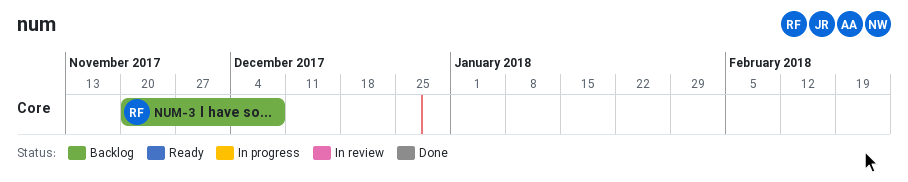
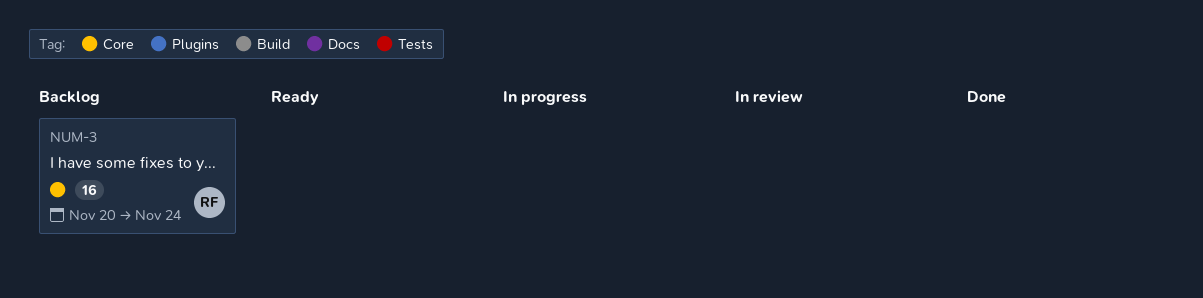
NUM-3, due: Dec 8 -> Nov 24

